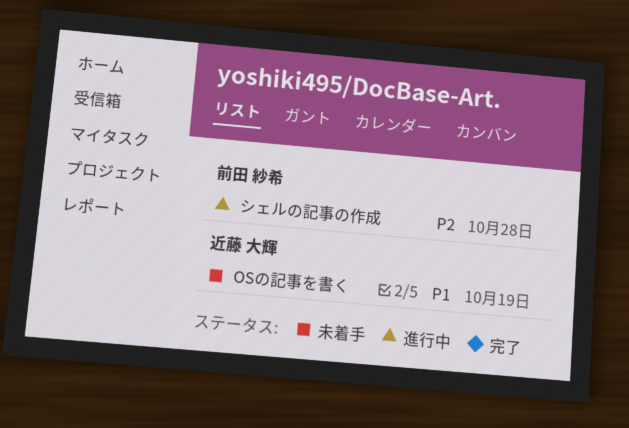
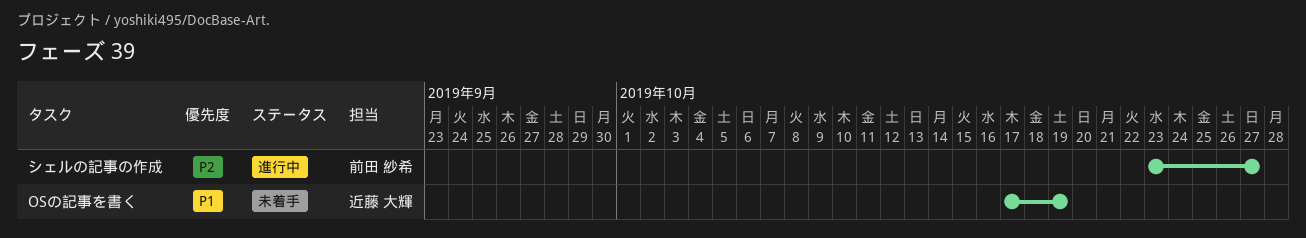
シェルの記事の作成, due: Oct 28 -> Oct 27

